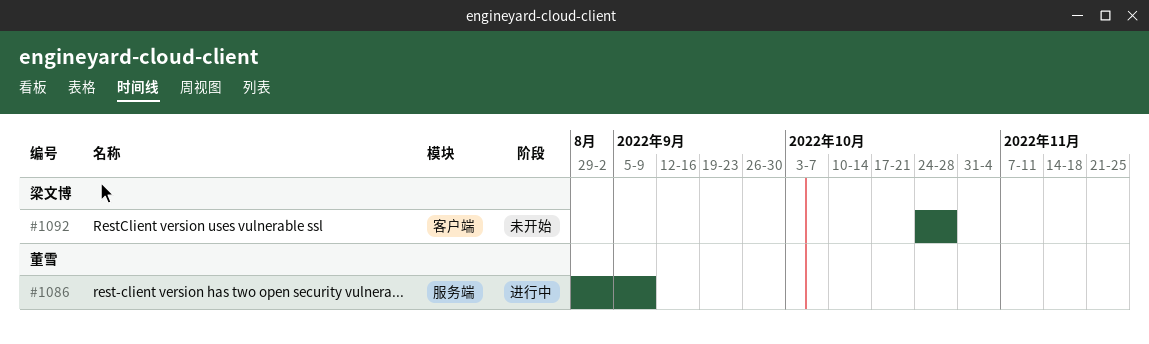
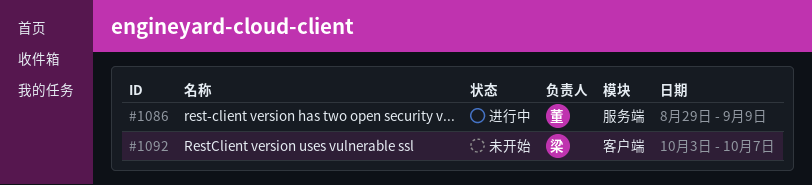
#1092, start: Oct 24 -> Oct 3
#1092, due: Oct 28 -> Oct 7

